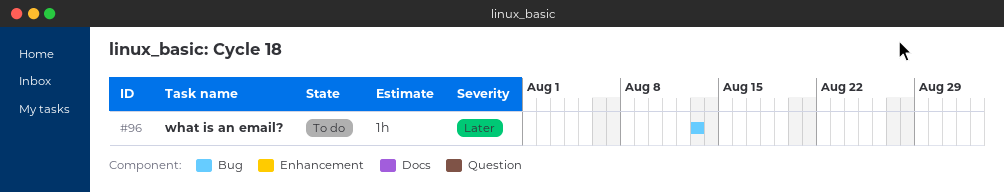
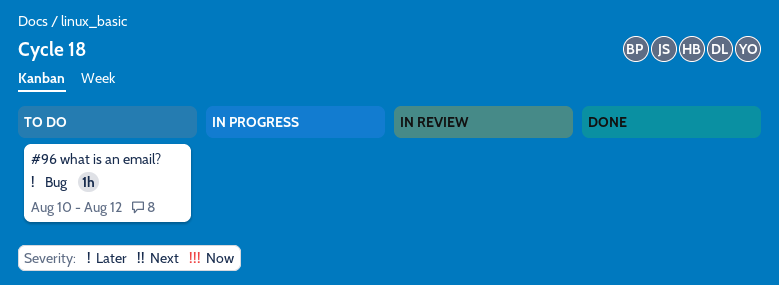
#96, start: Aug 13 -> Aug 10
#96, due: Aug 13 -> Aug 12

